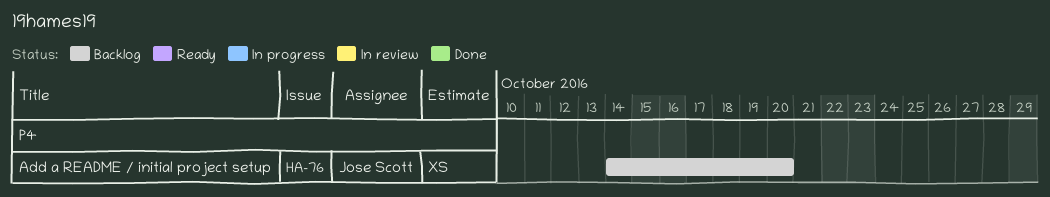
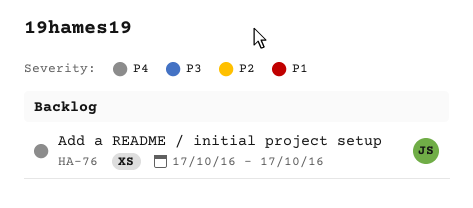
HA-76, start: Oct 14 -> Oct 17
HA-76, due: Oct 20 -> Oct 17

